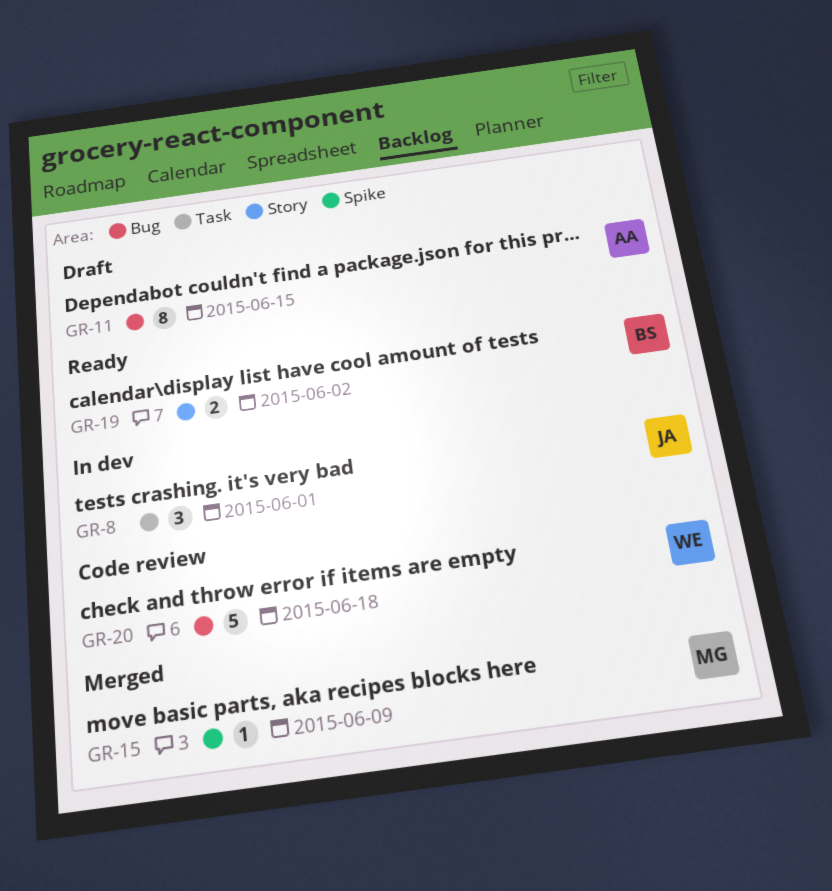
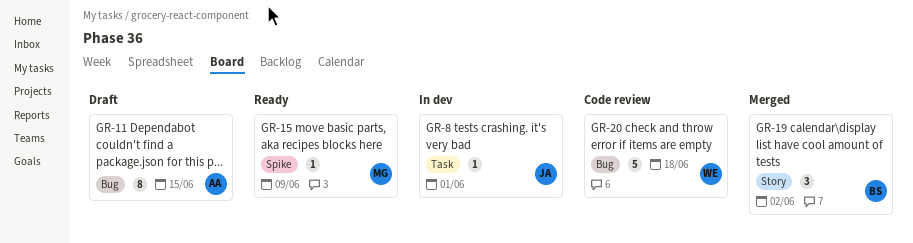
GR-8, estimate: 3 -> 1
GR-15, status: Merged -> Ready
GR-19, status: Ready -> Merged
GR-19, estimate: 2 -> 3

